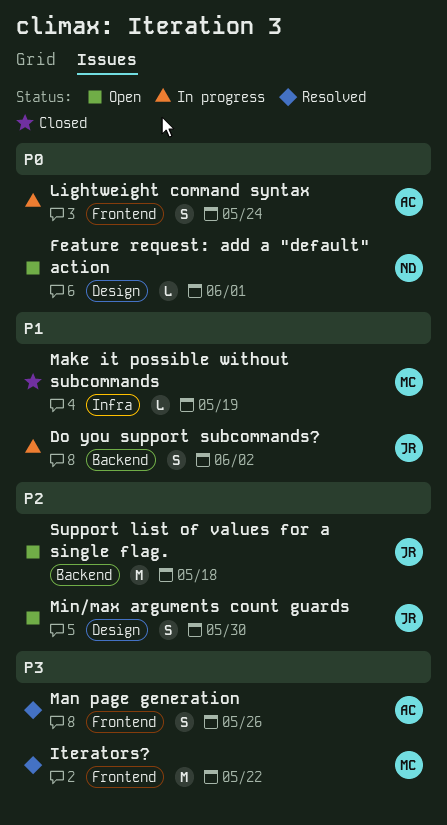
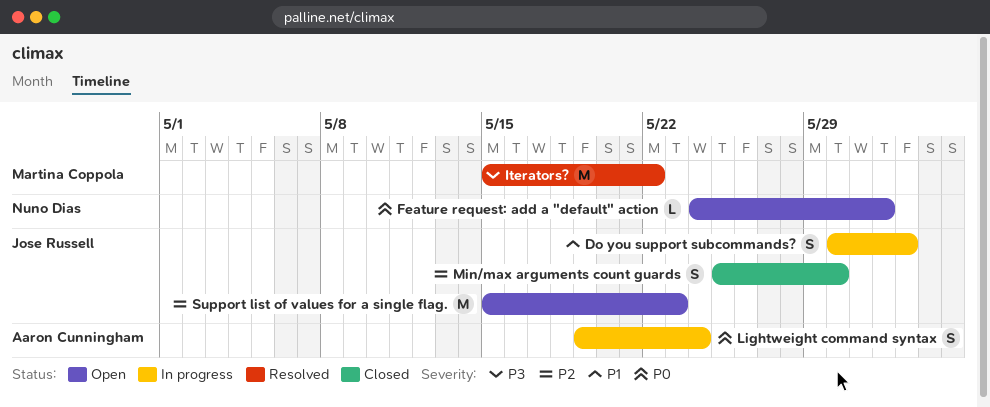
Make it possible without subcommands: present -> none
Man page generation: present -> none
Min/max arguments count guards, status: Open -> Closed
Support list of values for a single flag., due: May 18 -> May 23

